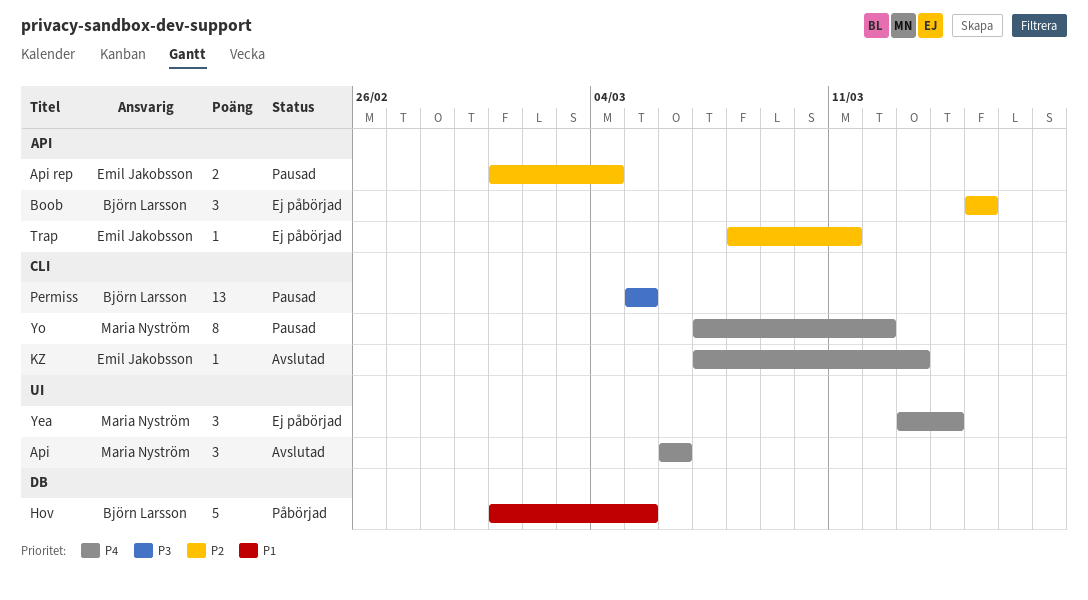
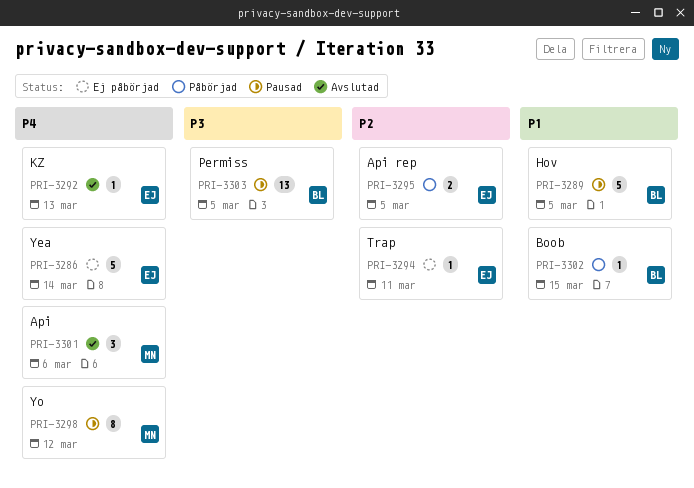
Api rep, status: Pausad -> Påbörjad
Api rep, due: Mar 4 -> Mar 5
Boob, status: Ej påbörjad -> Påbörjad
Boob, priority: P2 -> P1
Boob, estimate: 3 -> 1
Hov, status: Påbörjad -> Pausad
Yea, owner: Maria Nyström -> Emil Jakobsson
Yea, estimate: 3 -> 5

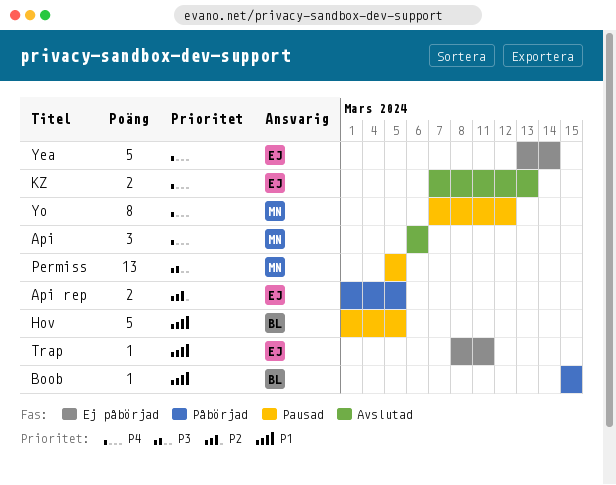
KZ, estimate: 1 -> 2
Permiss, owner: BL -> MN
Trap, priority: P2 -> P1

